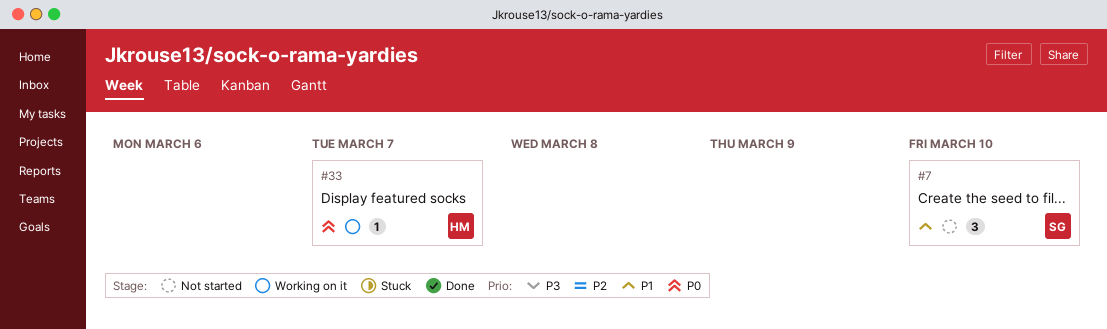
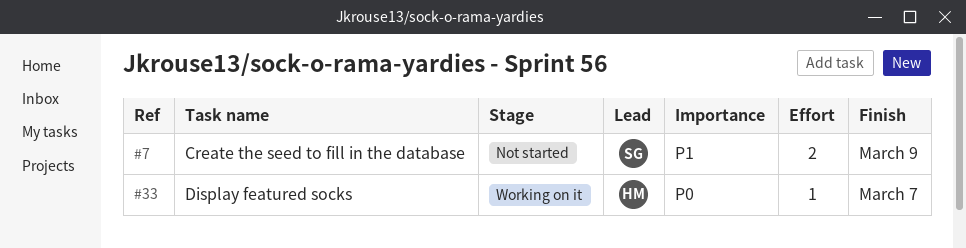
#7, estimate: 3 -> 2
#7, due: Mar 10 -> Mar 9

